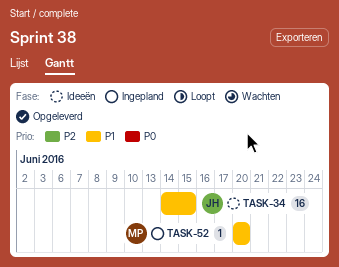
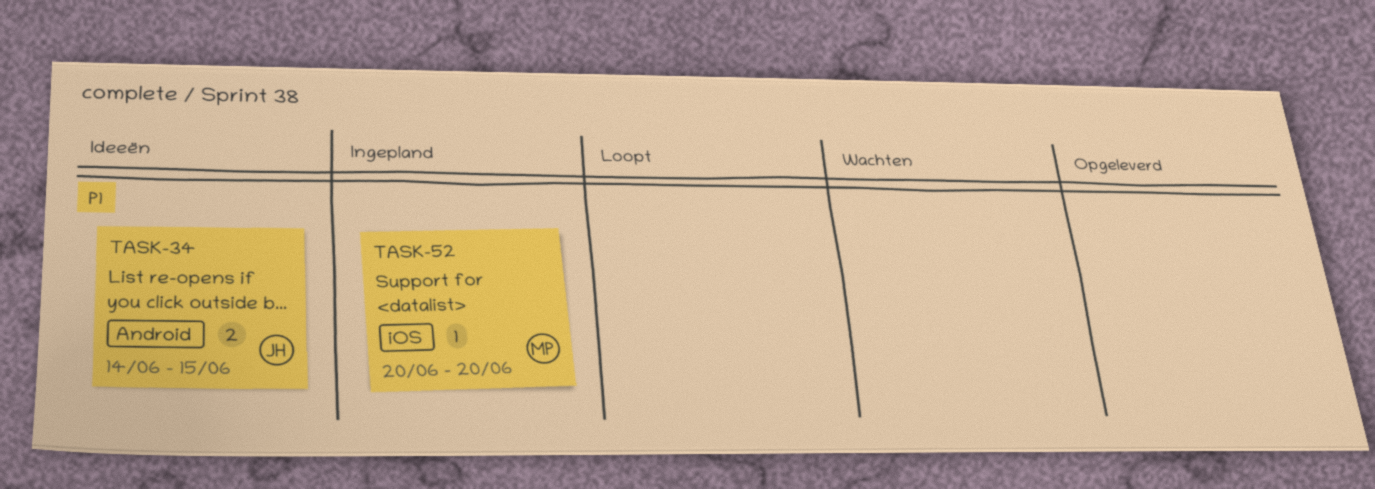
TASK-34, estimate: 16 -> 2

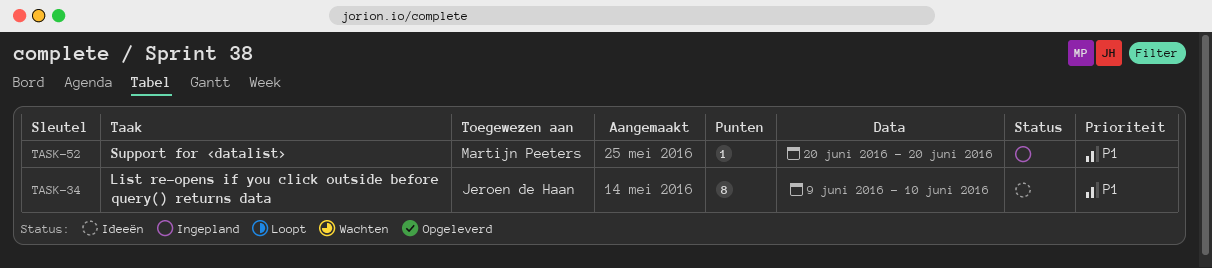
TASK-34, estimate: 2 -> 8
TASK-34, start: Jun 14 -> Jun 9
TASK-34, due: Jun 15 -> Jun 10

